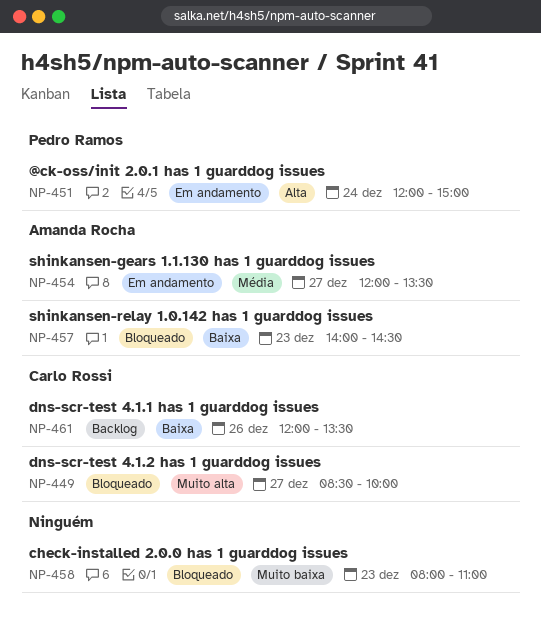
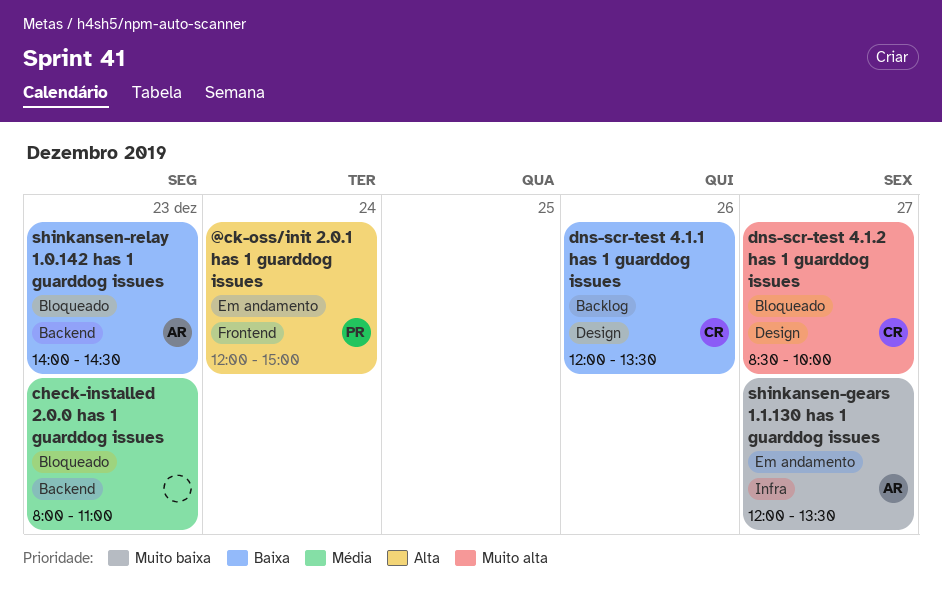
check-installed 2.0.0 has 1 guarddog issues, priority: Muito baixa -> Média
shinkansen-gears 1.1.130 has 1 guarddog issues, priority: Média -> Muito baixa

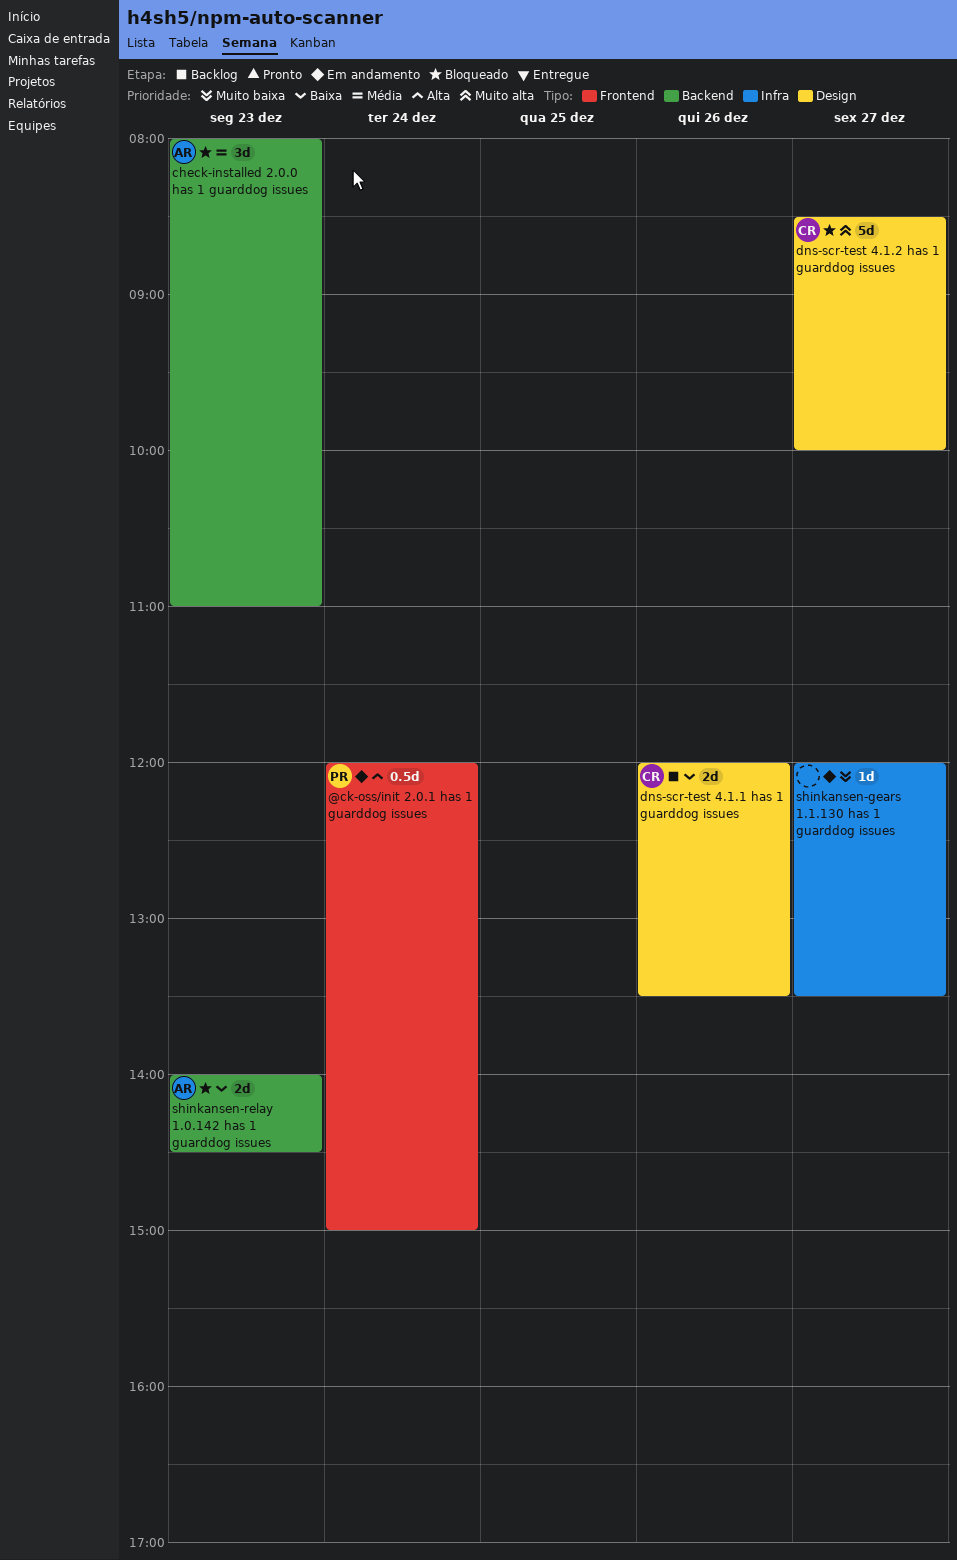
check-installed 2.0.0 has 1 guarddog issues, owner: none -> AR
shinkansen-gears 1.1.130 has 1 guarddog issues, owner: AR -> none

